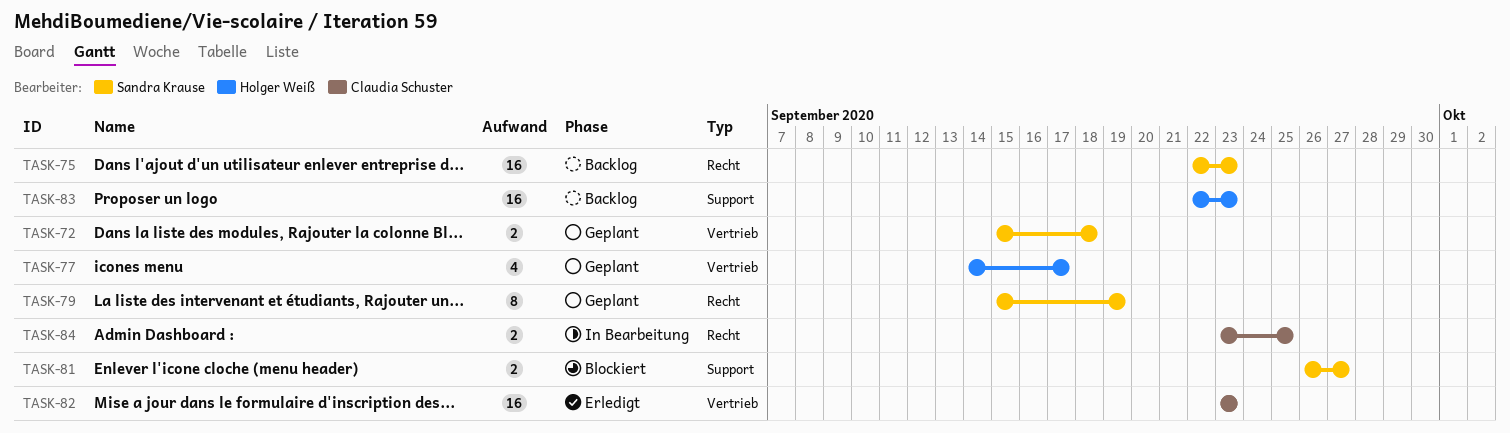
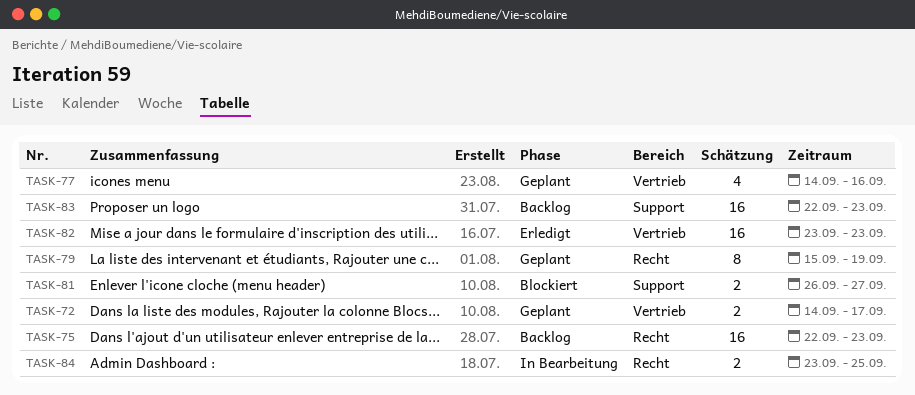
TASK-72, start: Sep 15 -> Sep 14
TASK-72, due: Sep 18 -> Sep 17
TASK-77, due: Sep 17 -> Sep 16

